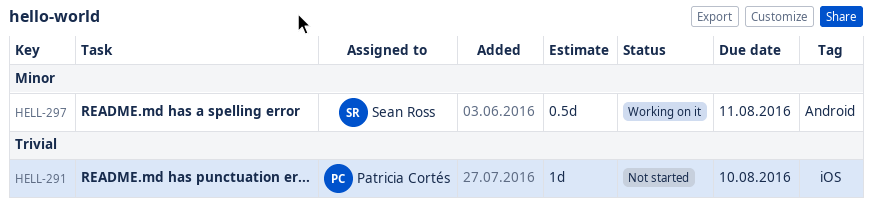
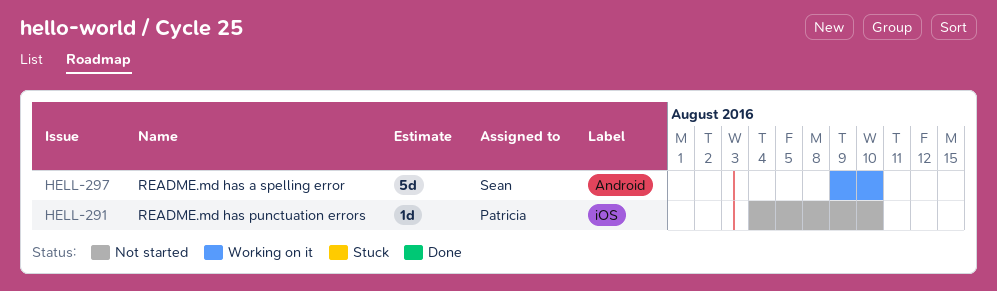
HELL-297, estimate: 0.5d -> 5d
HELL-297, due: Aug 11 -> Aug 10

